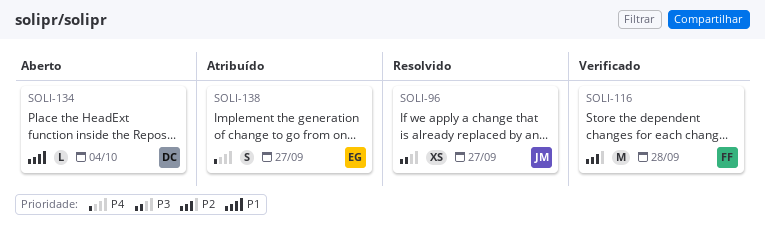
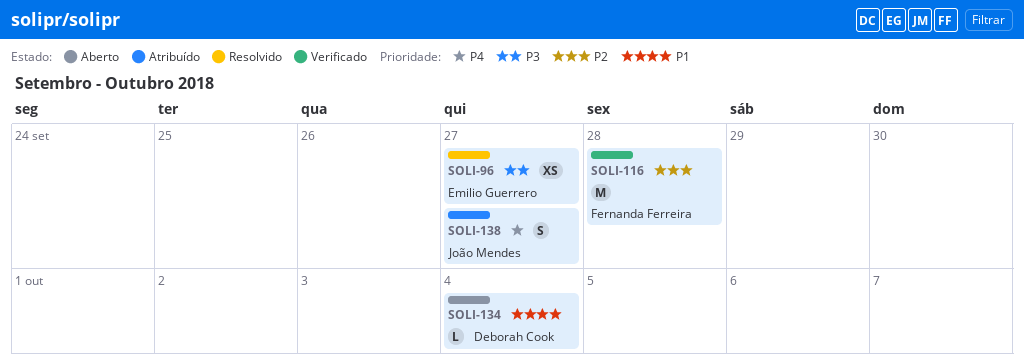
SOLI-96, owner: João Mendes -> Emilio Guerrero
SOLI-138, owner: Emilio Guerrero -> João Mendes

